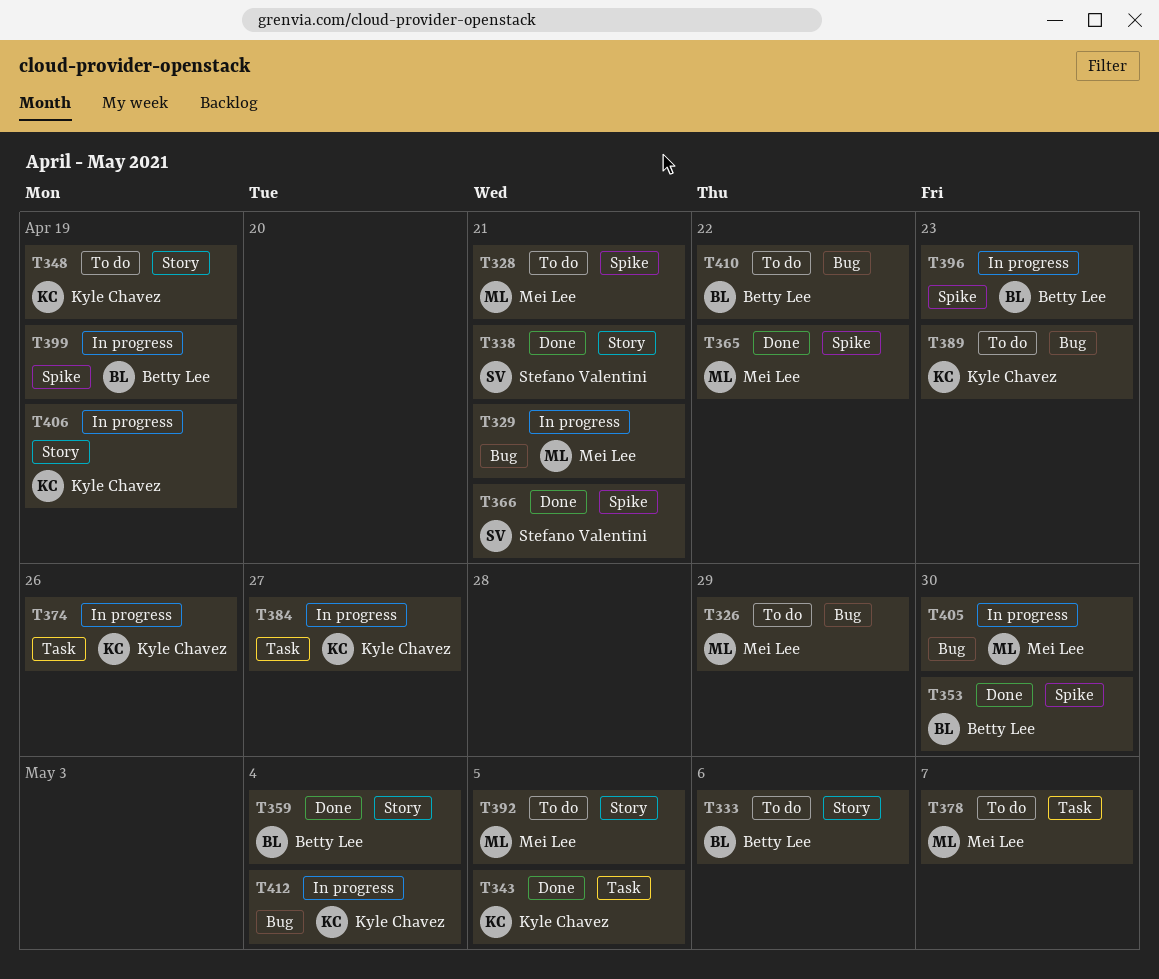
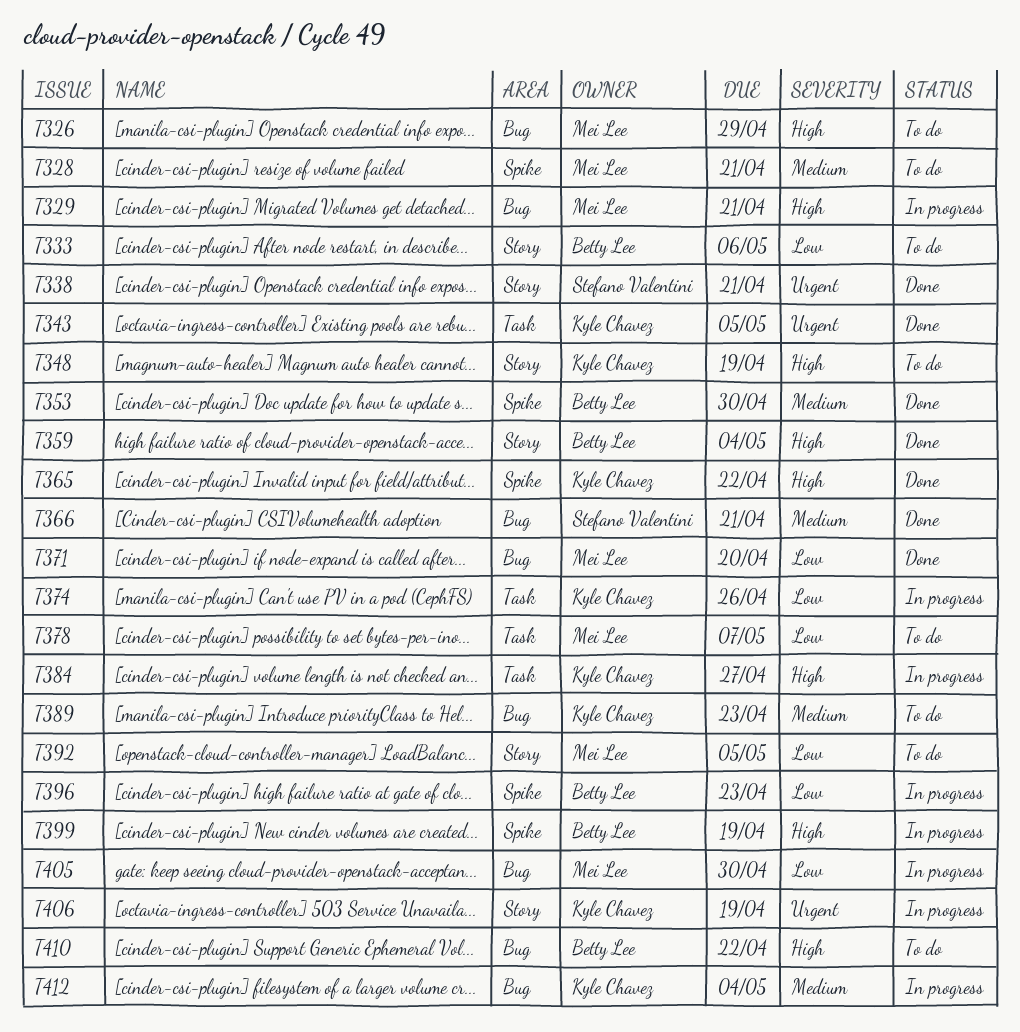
T365, owner: Mei Lee -> Kyle Chavez
T366, label: Spike -> Bug
T371: none -> present

